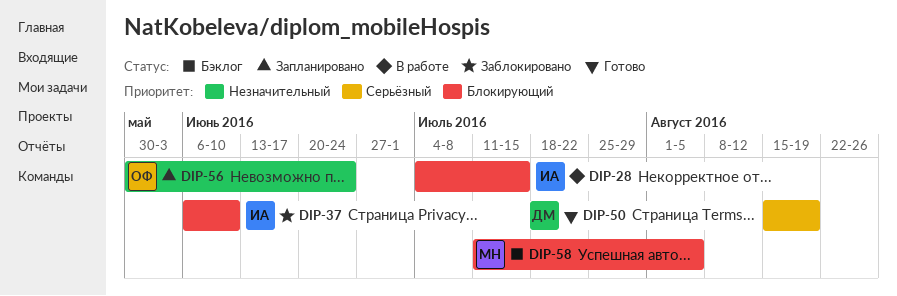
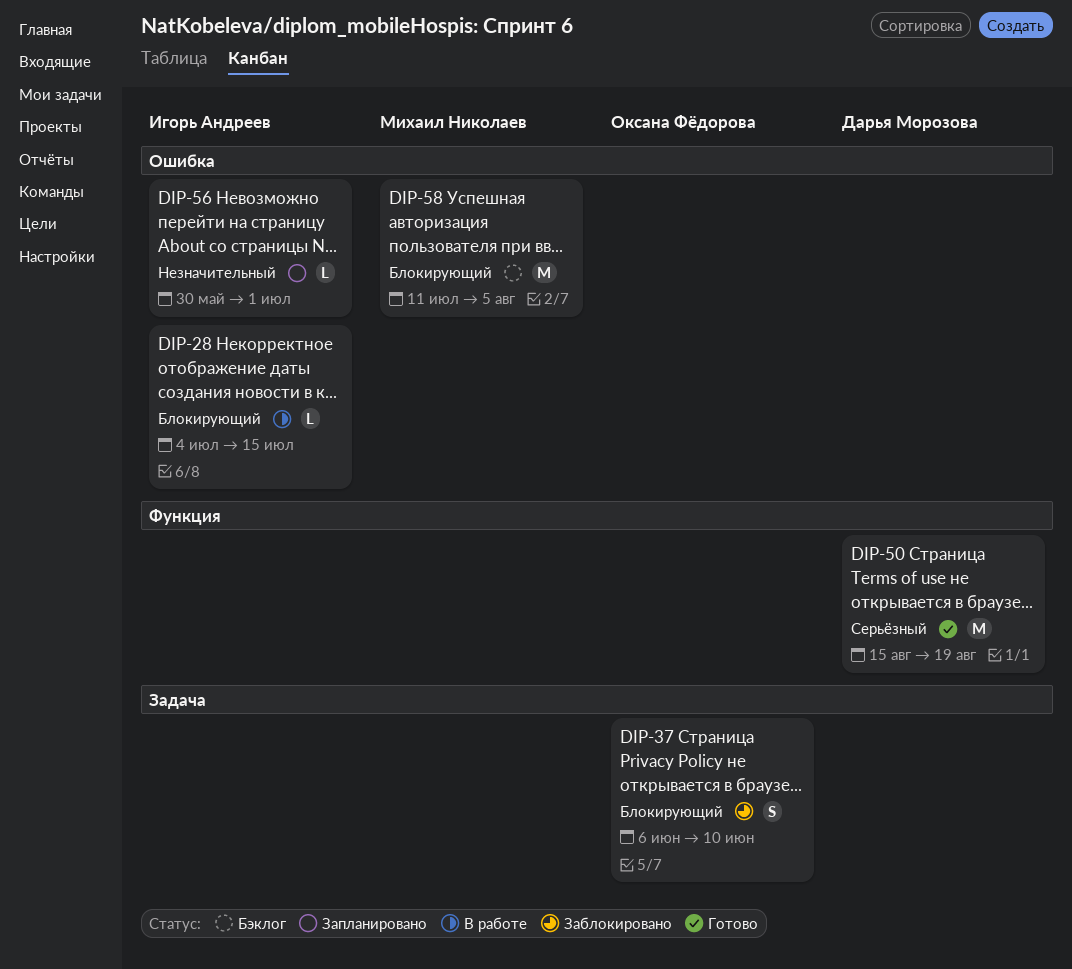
DIP-37, owner: Игорь Андреев -> Оксана Фёдорова
DIP-56, owner: Оксана Фёдорова -> Игорь Андреев
DIP-56, due: Jun 24 -> Jul 1

